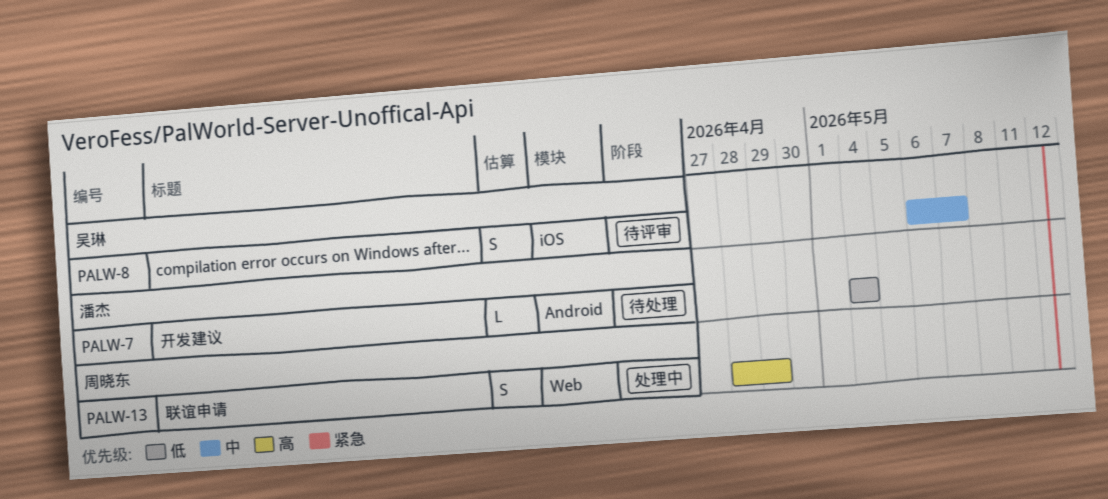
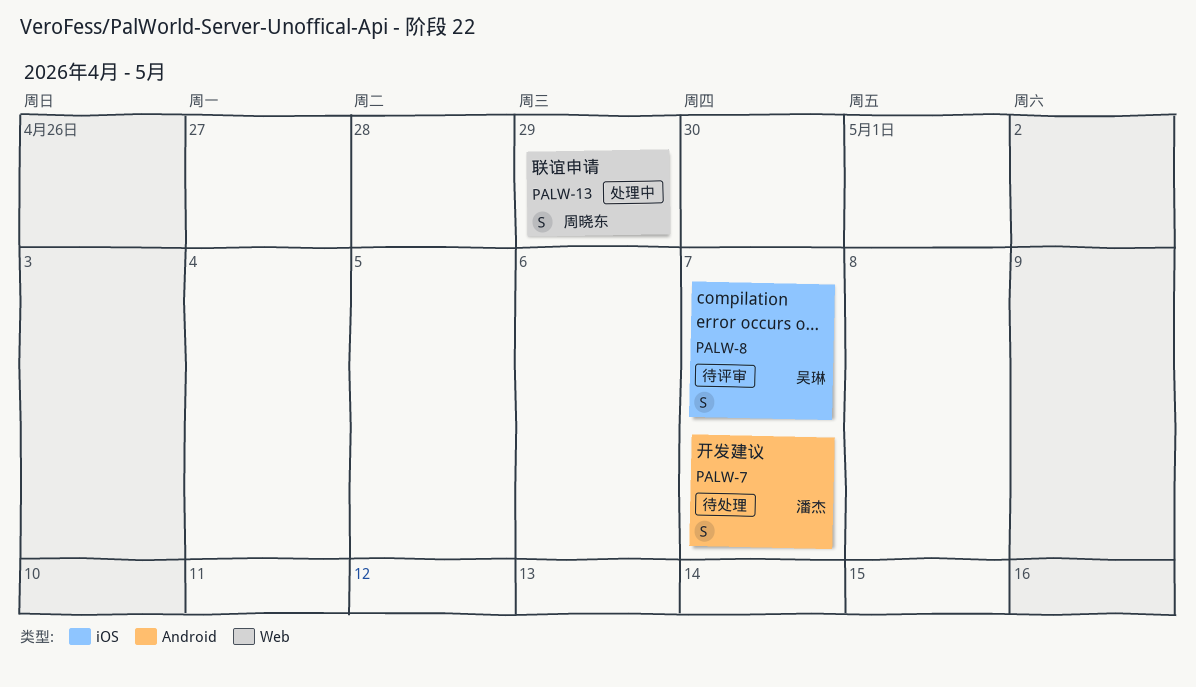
PALW-7, estimate: L -> S
PALW-7, due: May 4 -> May 7

